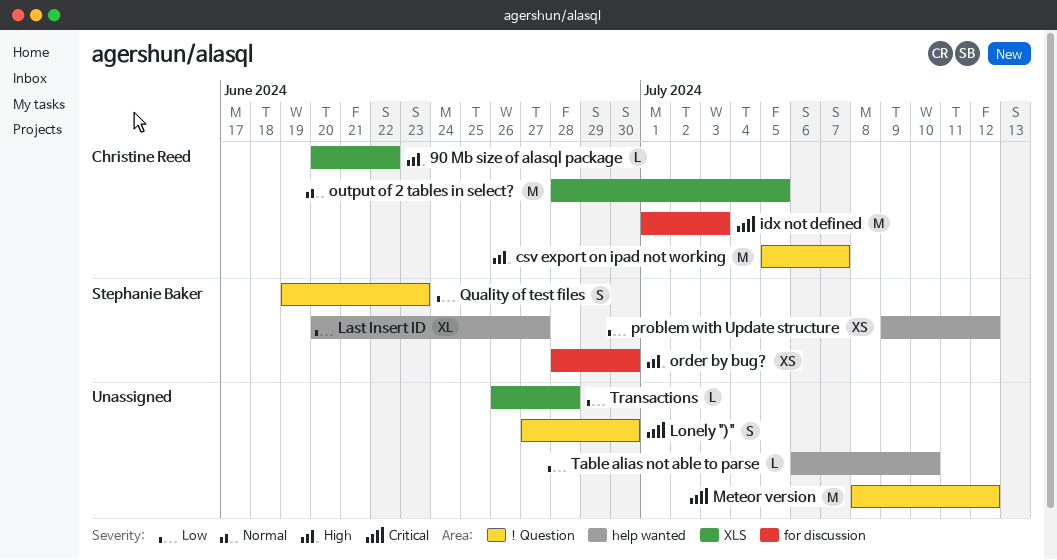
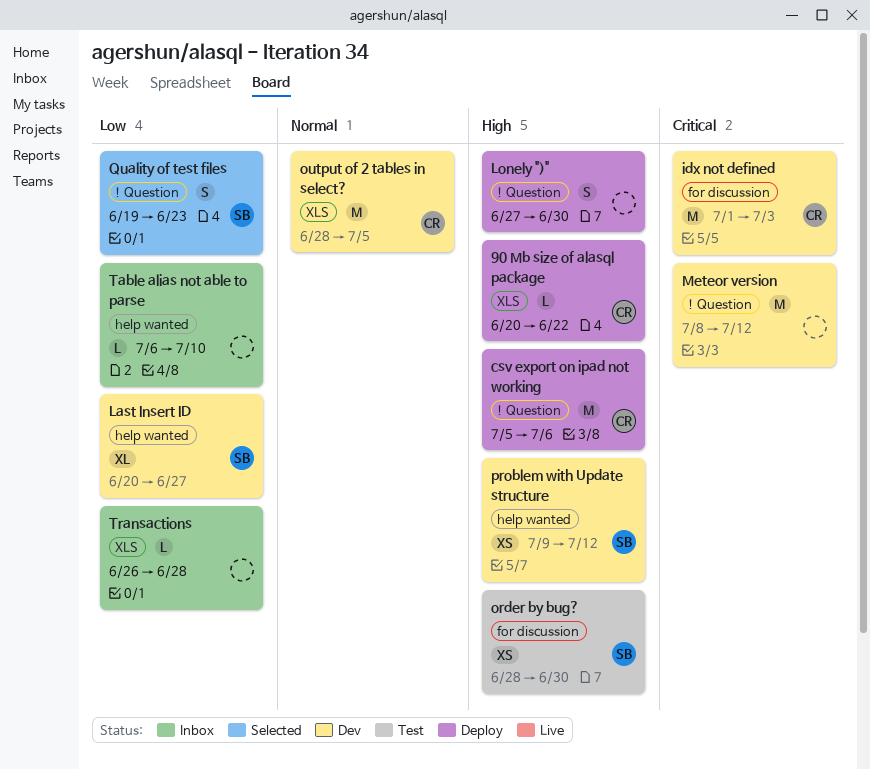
csv export on ipad not working, due: Jul 7 -> Jul 6
Lonely ")", priority: Critical -> High
problem with Update structure, priority: Low -> High

